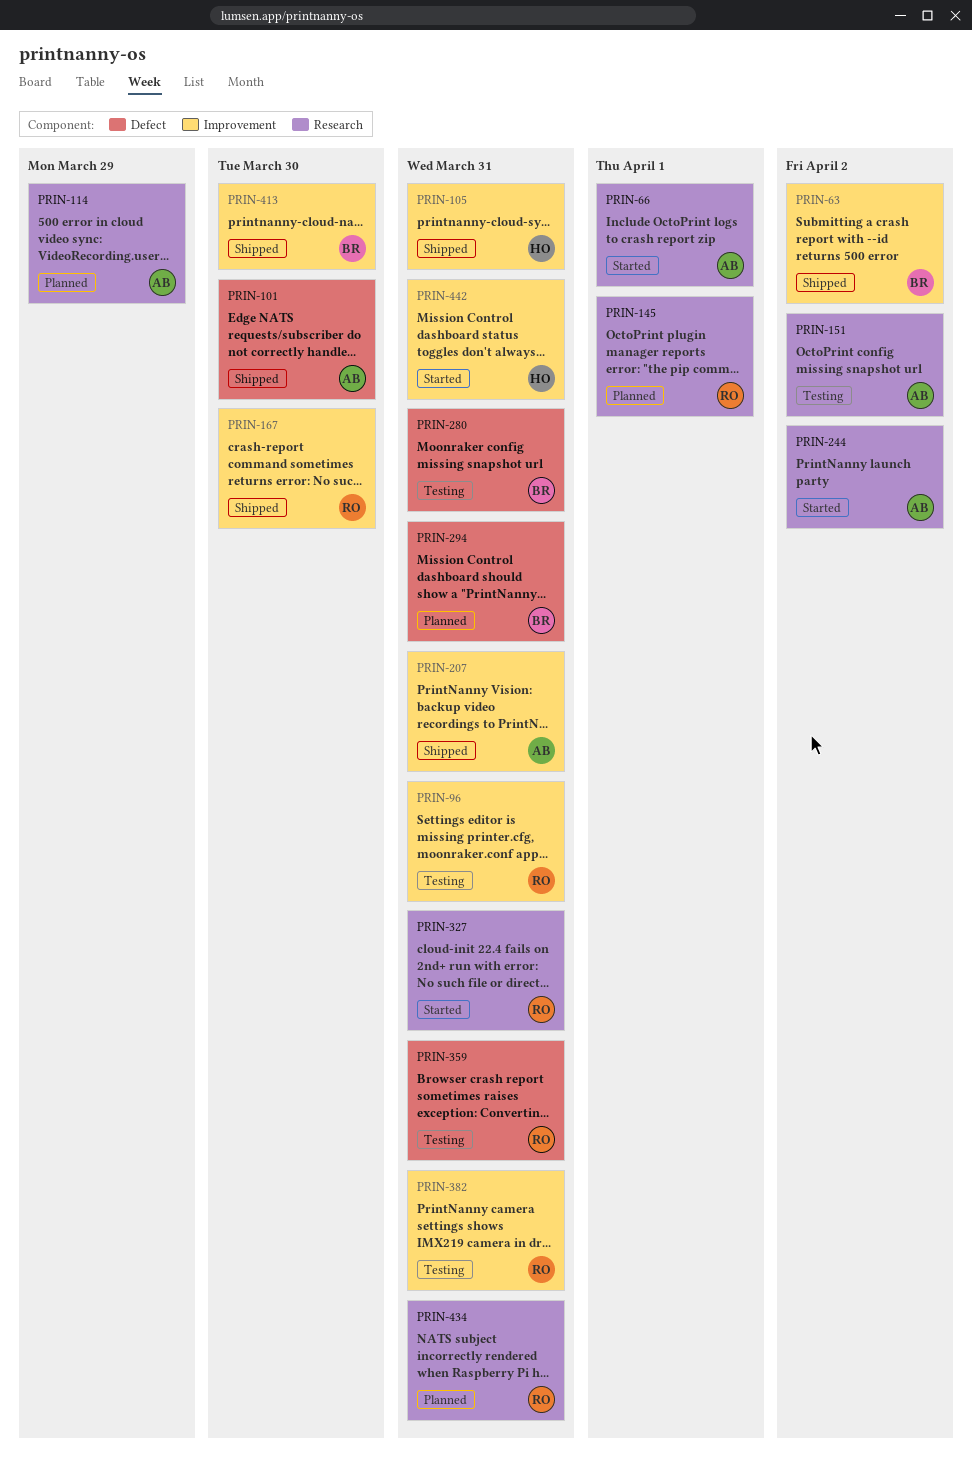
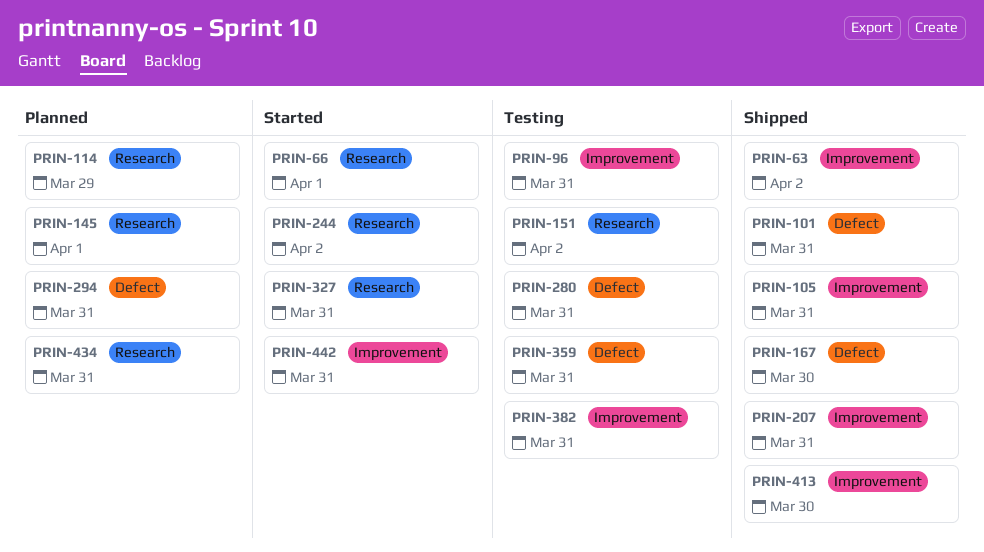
PRIN-101, due: Mar 30 -> Mar 31
PRIN-167, label: Improvement -> Defect

